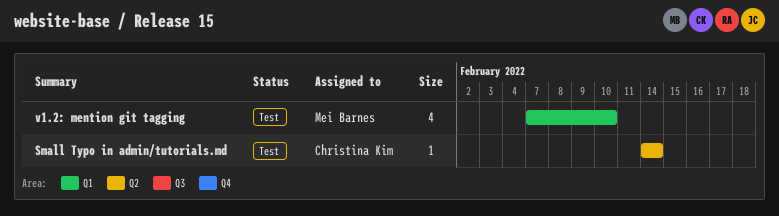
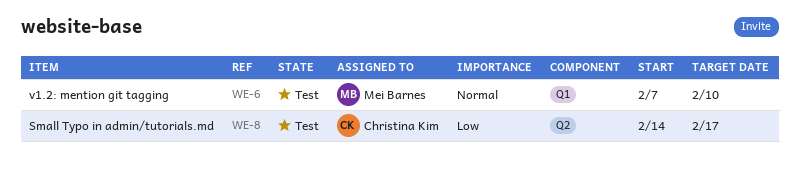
Small Typo in admin/tutorials.md, due: Feb 14 -> Feb 17

